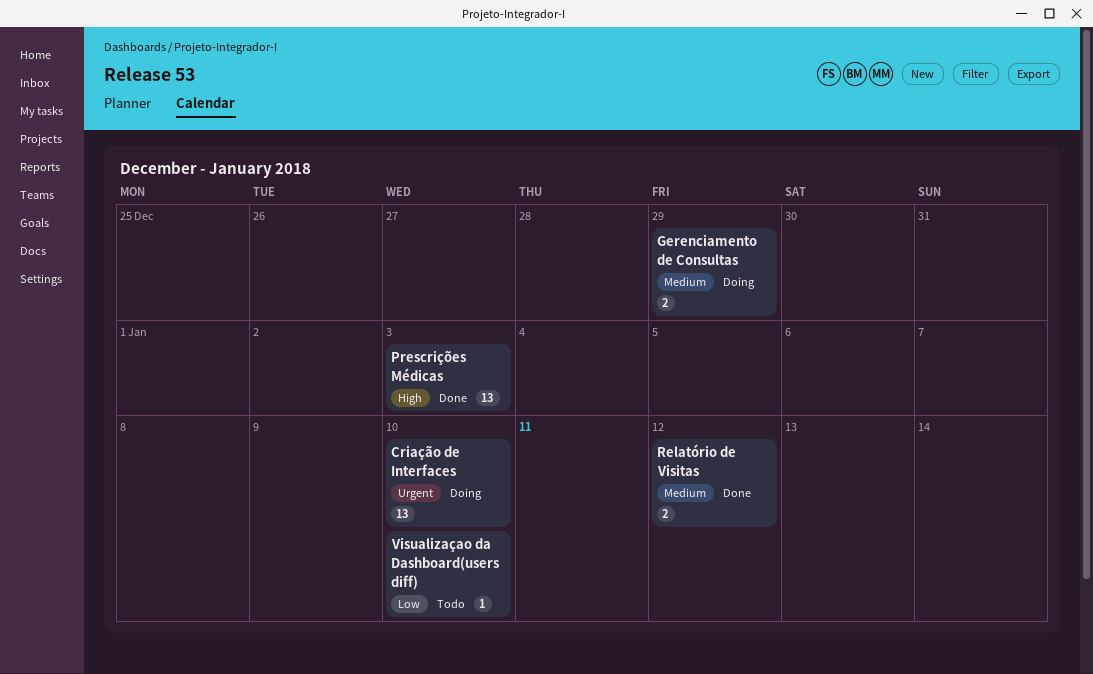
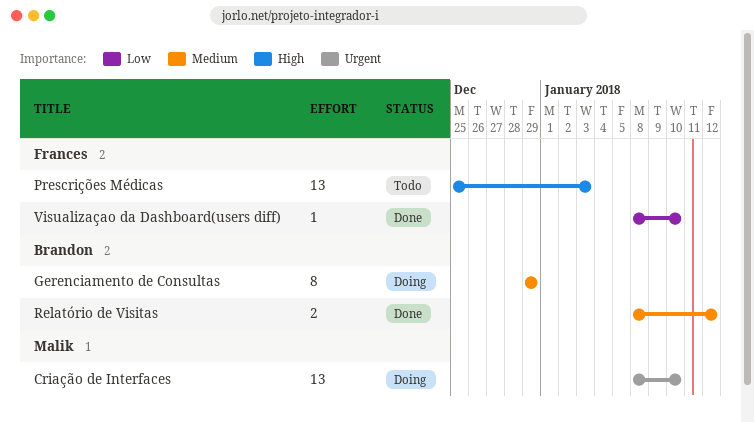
Gerenciamento de Consultas, estimate: 2 -> 8
Prescrições Médicas, status: Done -> Todo
Visualizaçao da Dashboard(users diff), status: Todo -> Done

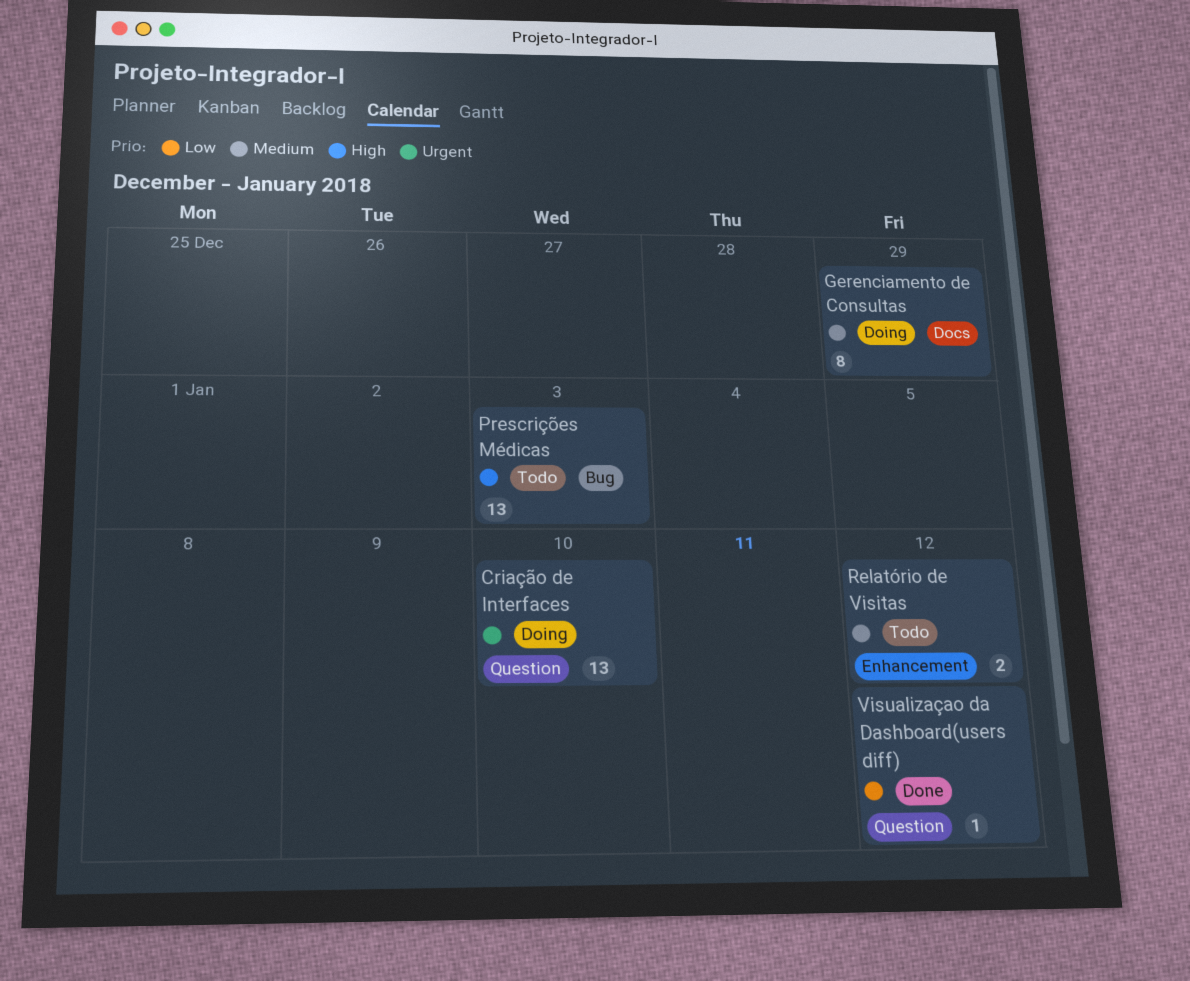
Relatório de Visitas, status: Done -> Todo
Visualizaçao da Dashboard(users diff), due: Jan 10 -> Jan 12

